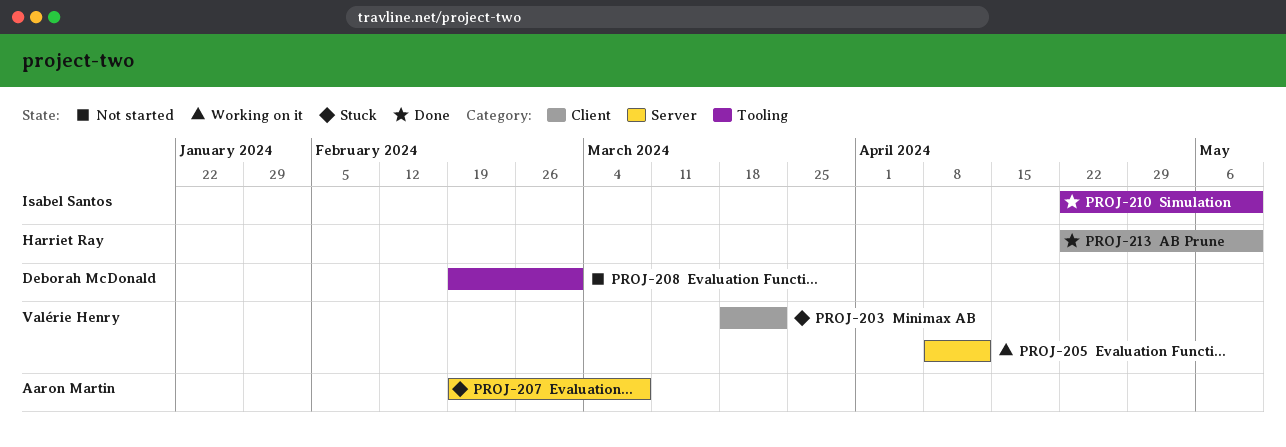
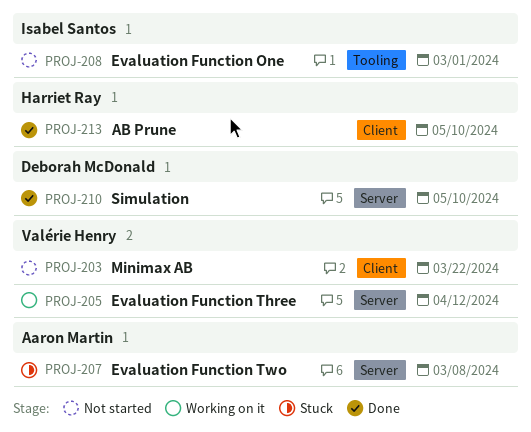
PROJ-203, status: Stuck -> Not started
PROJ-208, owner: Deborah McDonald -> Isabel Santos
PROJ-210, owner: Isabel Santos -> Deborah McDonald
PROJ-210, label: Tooling -> Server

